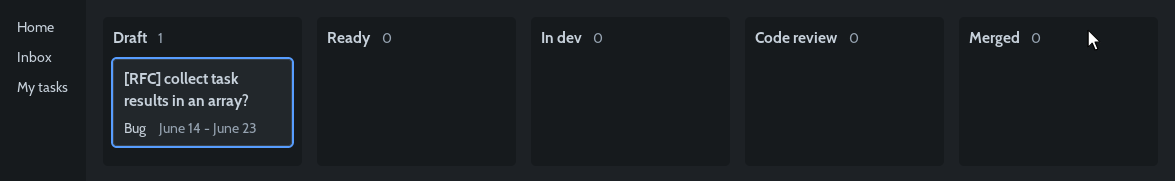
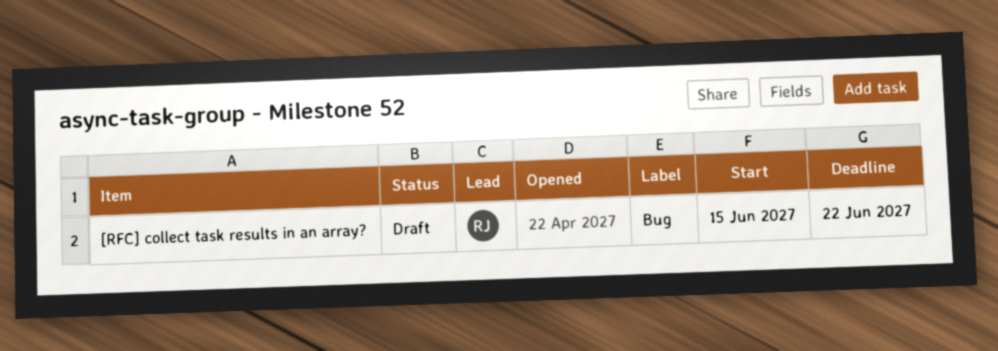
[RFC] collect task results in an array?, start: Jun 14 -> Jun 15
[RFC] collect task results in an array?, due: Jun 23 -> Jun 22

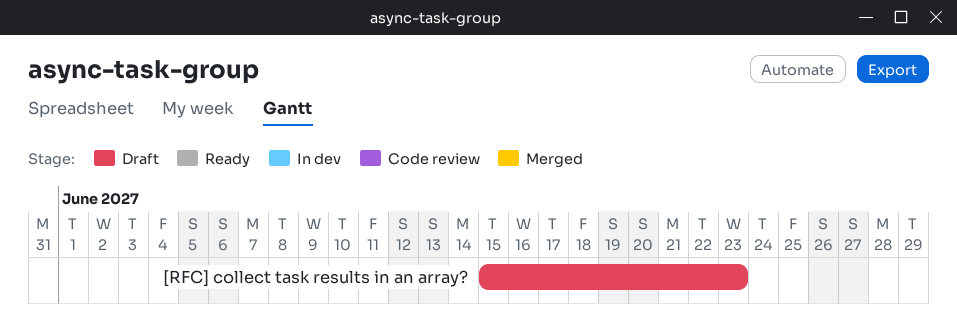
[RFC] collect task results in an array?, due: Jun 22 -> Jun 23

